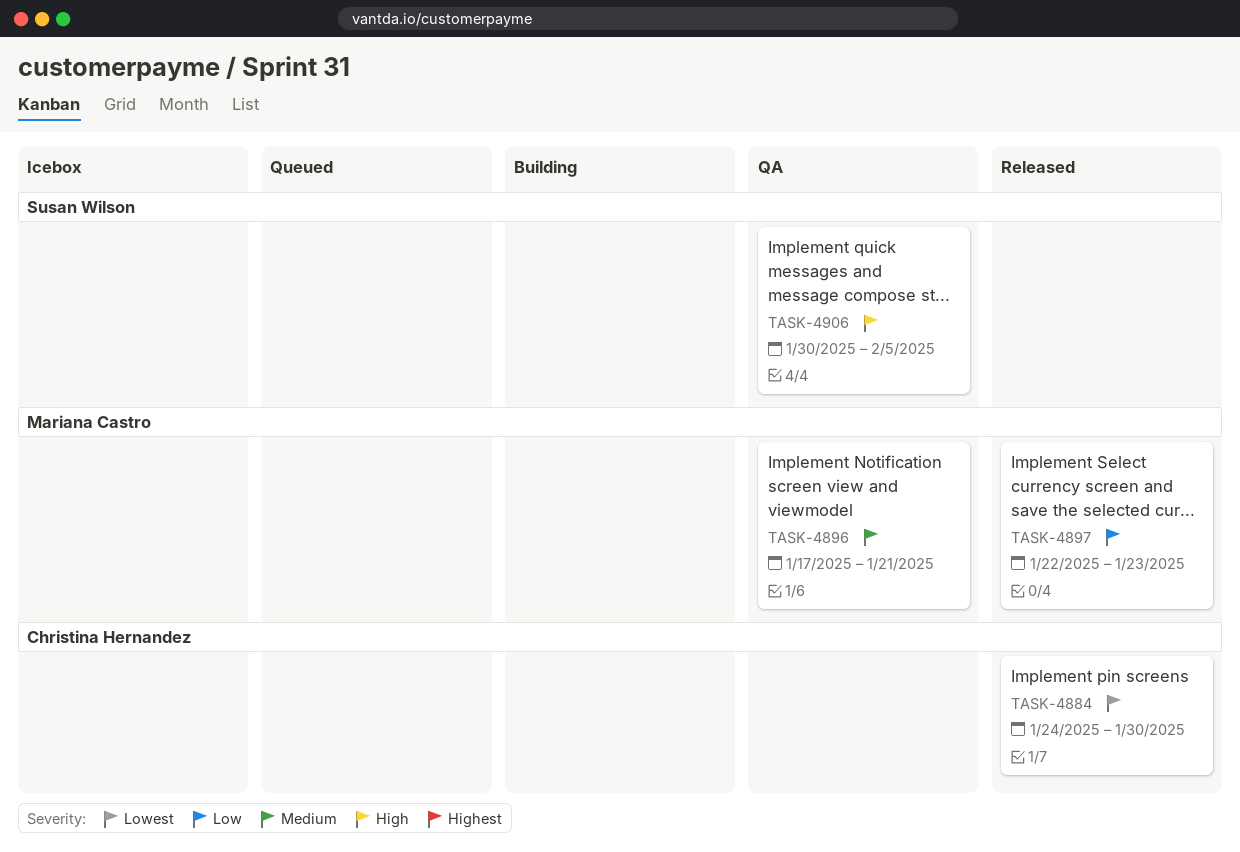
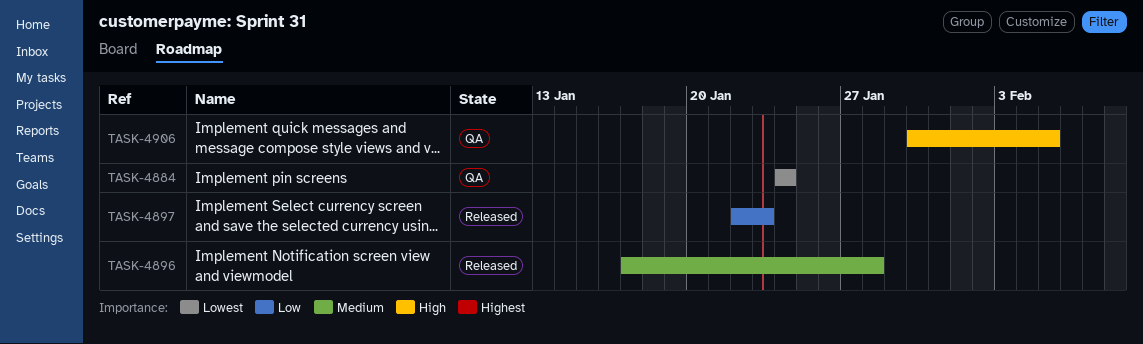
TASK-4884, status: Released -> QA
TASK-4884, due: Jan 30 -> Jan 24
TASK-4896, status: QA -> Released
TASK-4896, due: Jan 21 -> Jan 28

